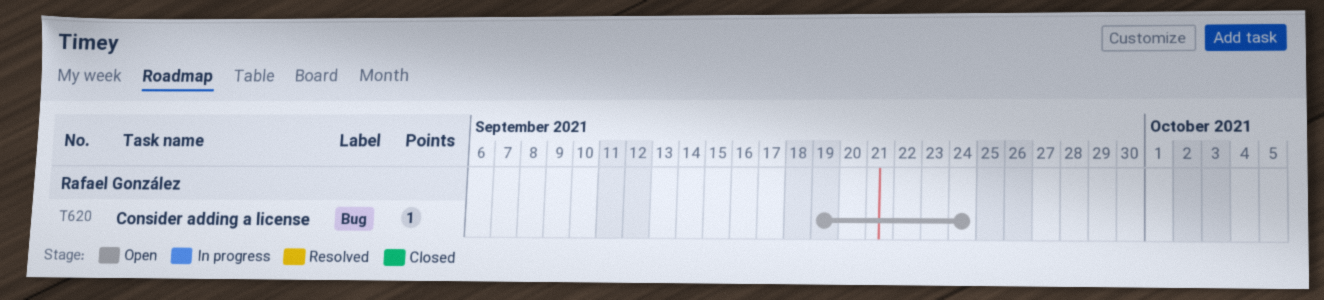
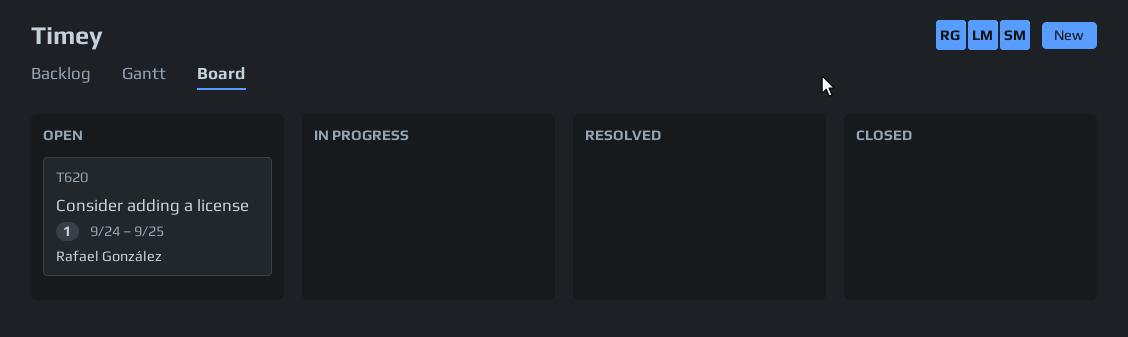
T620, start: Sep 19 -> Sep 24
T620, due: Sep 24 -> Sep 25

